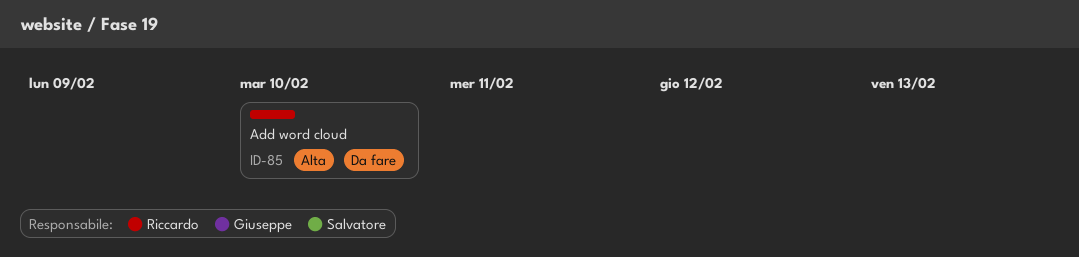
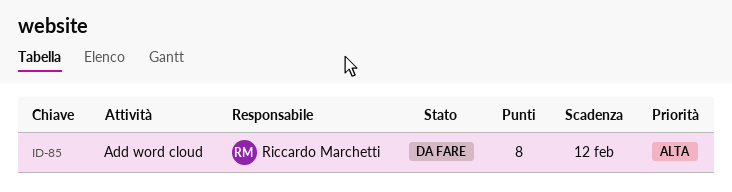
ID-85, due: Feb 10 -> Feb 12

